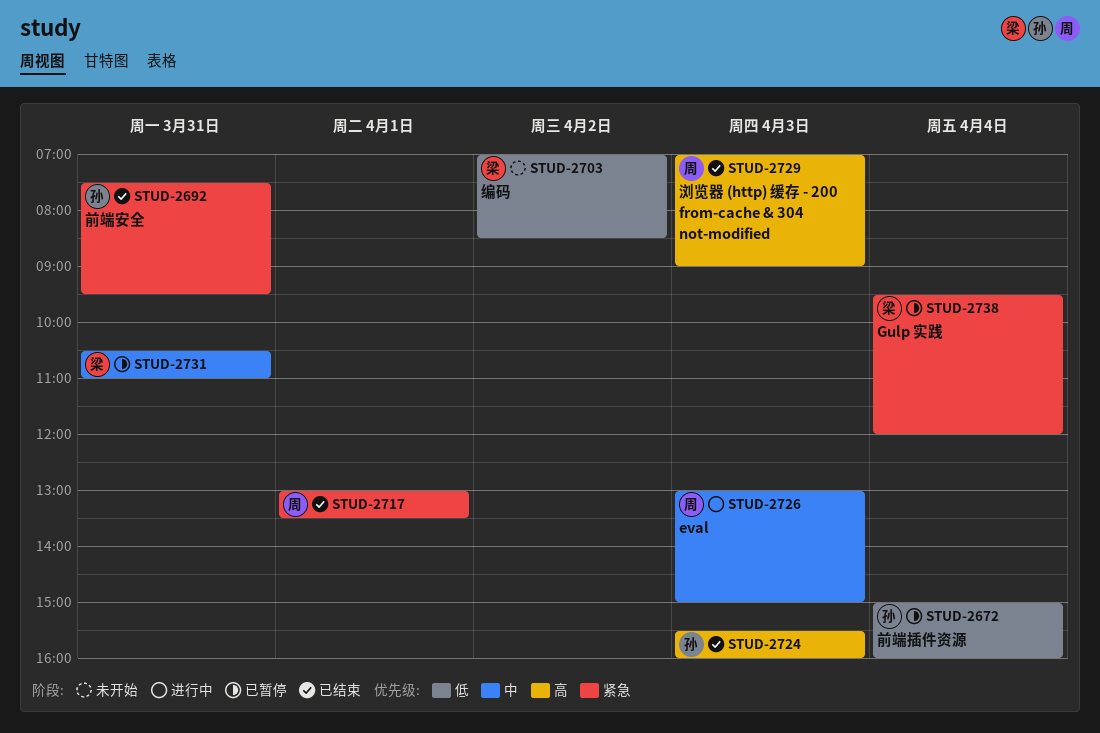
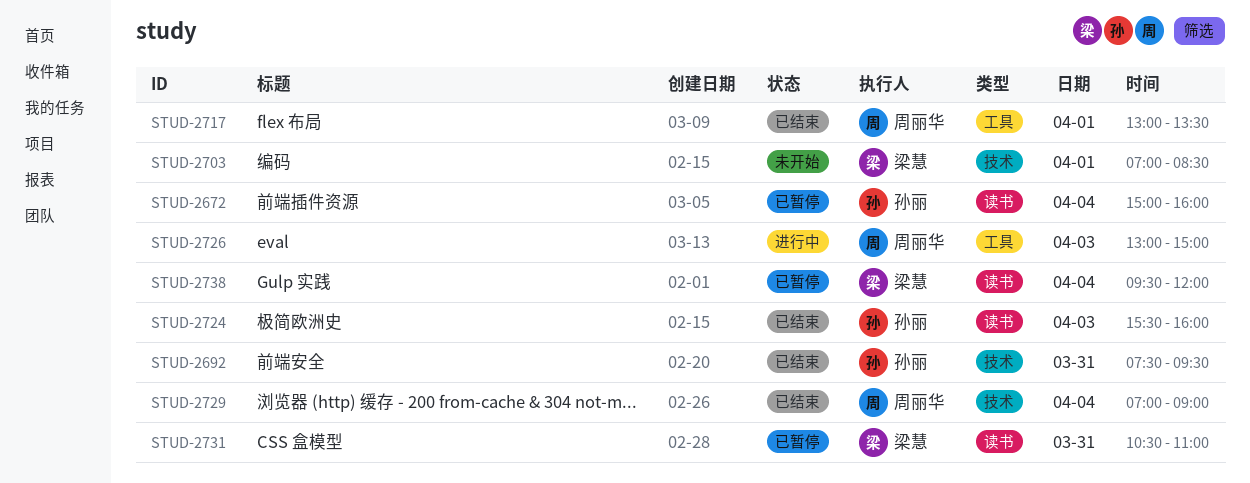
STUD-2703, day: Apr 2 -> Apr 1
STUD-2729, day: Apr 3 -> Apr 4

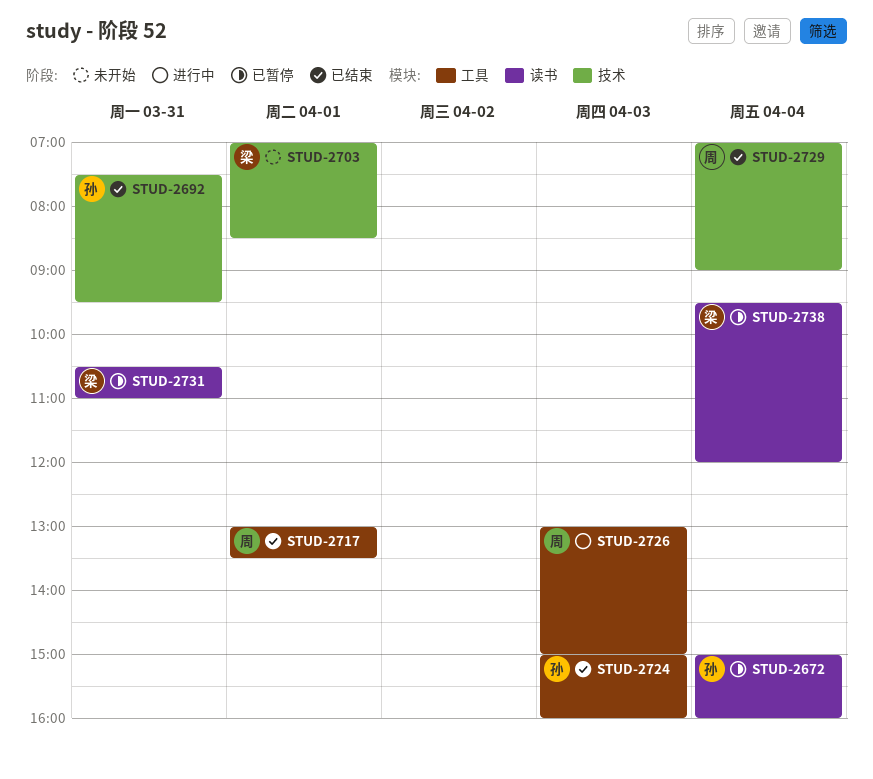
STUD-2724, label: 读书 -> 工具
STUD-2724, begins: 15:30 -> 15:00

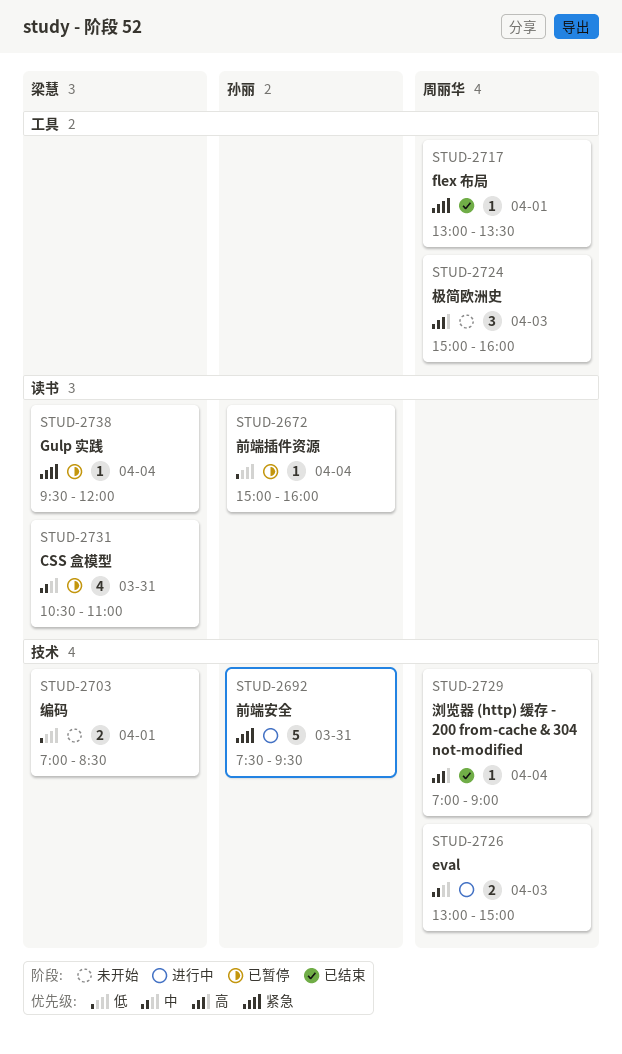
STUD-2692, status: 已结束 -> 进行中
STUD-2724, status: 已结束 -> 未开始
STUD-2724, owner: 孙丽 -> 周丽华
STUD-2726, label: 工具 -> 技术

